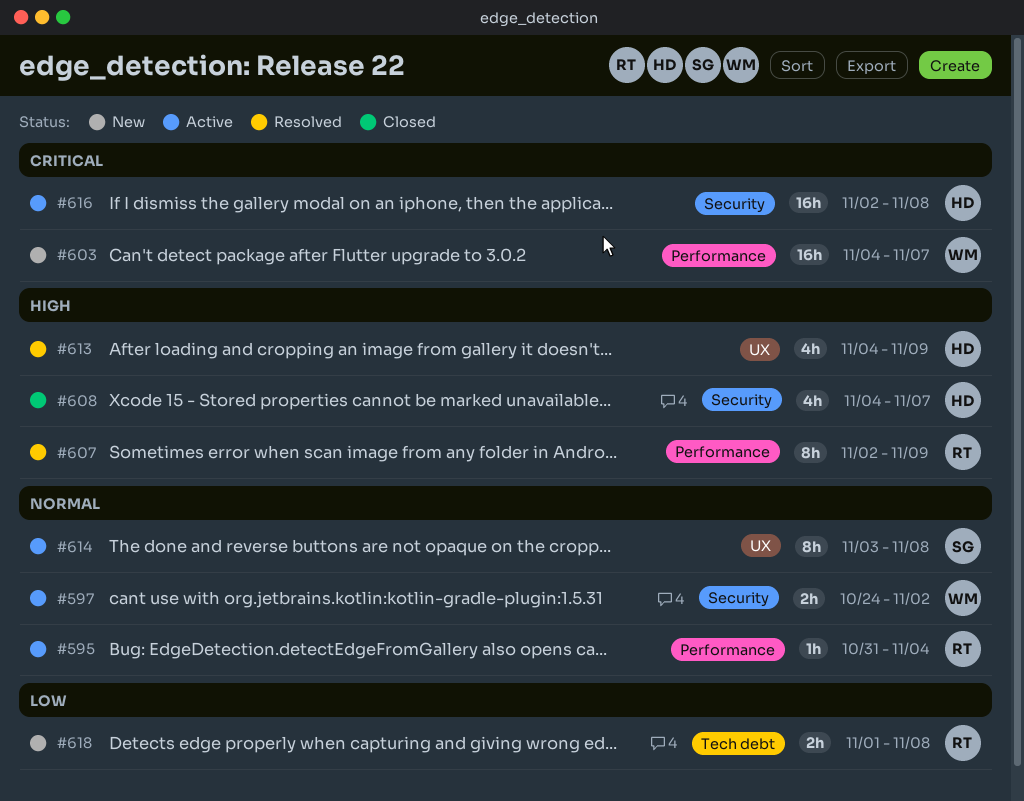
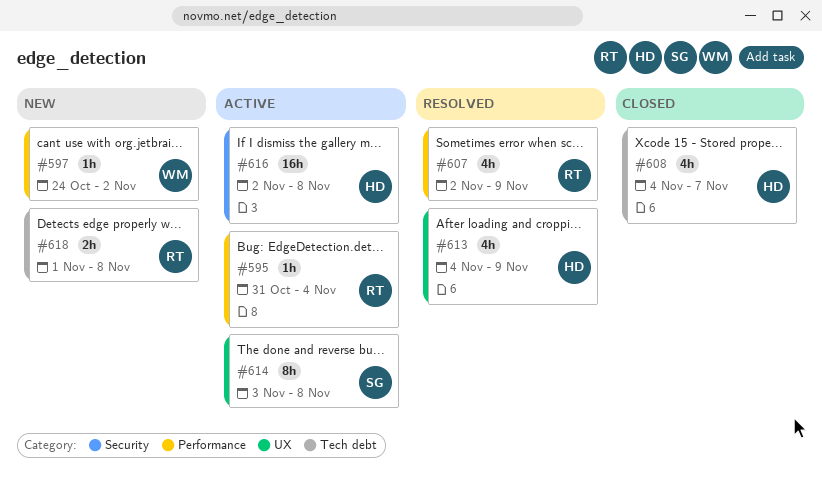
#597, status: Active -> New
#597, label: Security -> Performance
#597, estimate: 2h -> 1h
#603: present -> none
#607, estimate: 8h -> 4h
#608, label: Security -> Tech debt

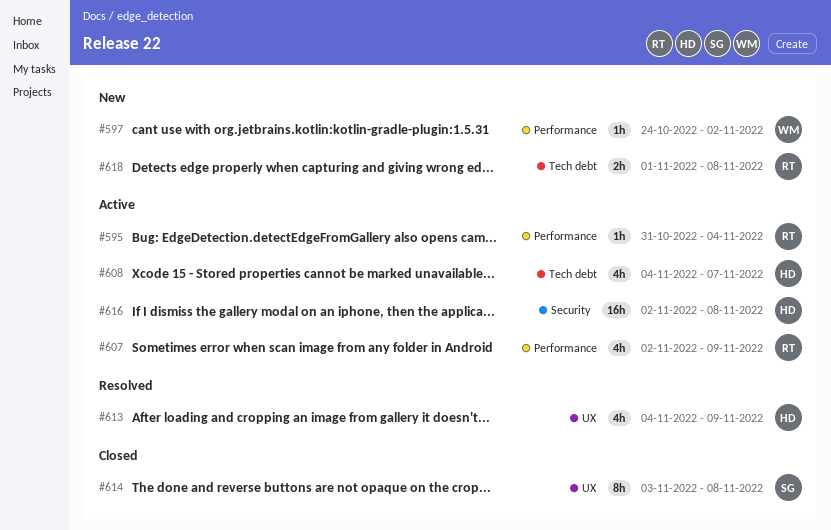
#607, status: Resolved -> Active
#608, status: Closed -> Active
#614, status: Active -> Closed

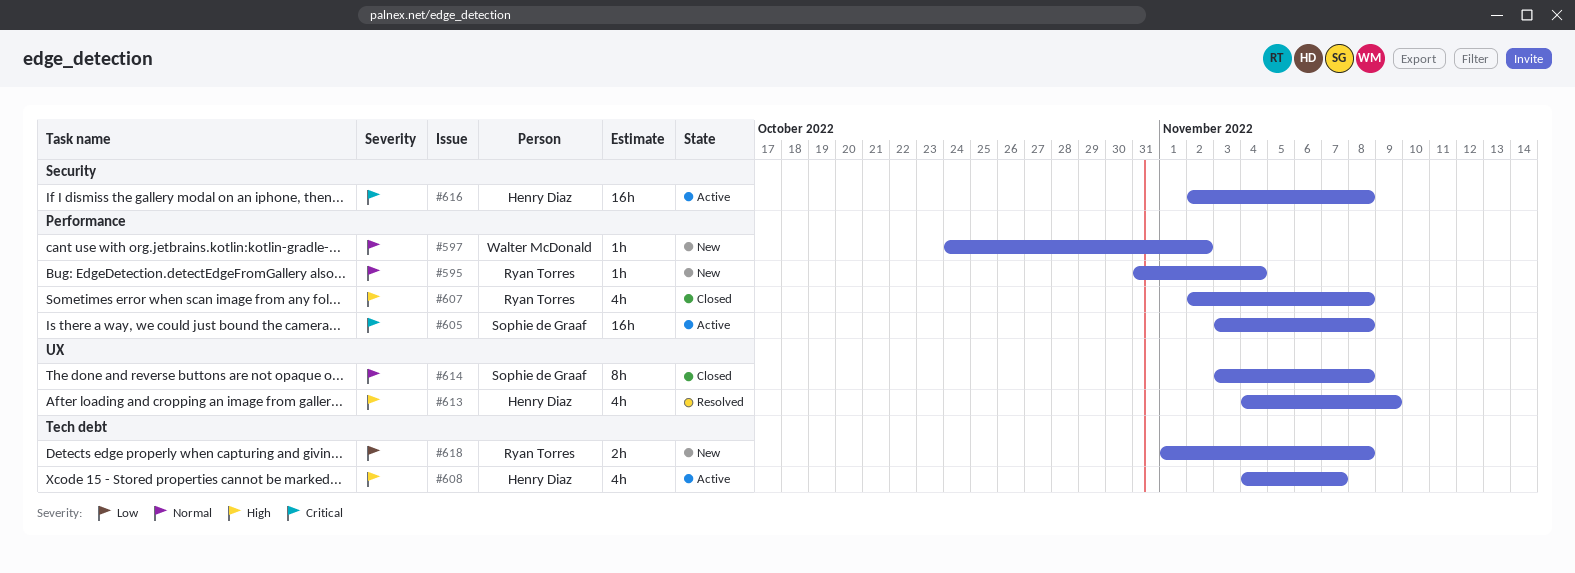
#595, status: Active -> New
#605: none -> present
#607, status: Active -> Closed
#607, due: Nov 9 -> Nov 8

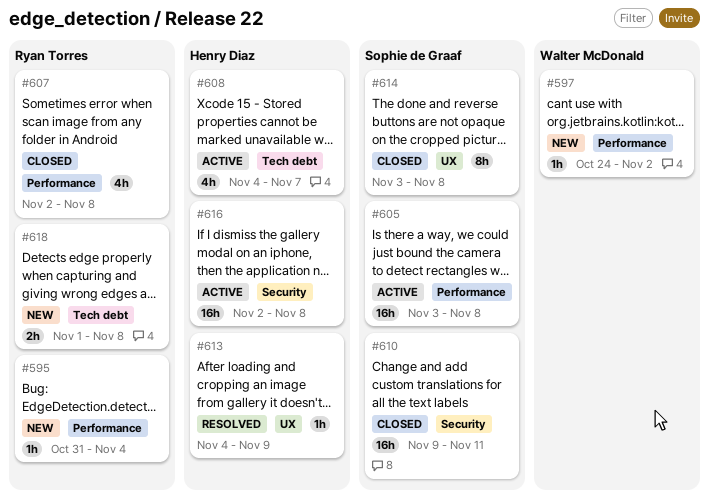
#610: none -> present
#613, estimate: 4h -> 1h

